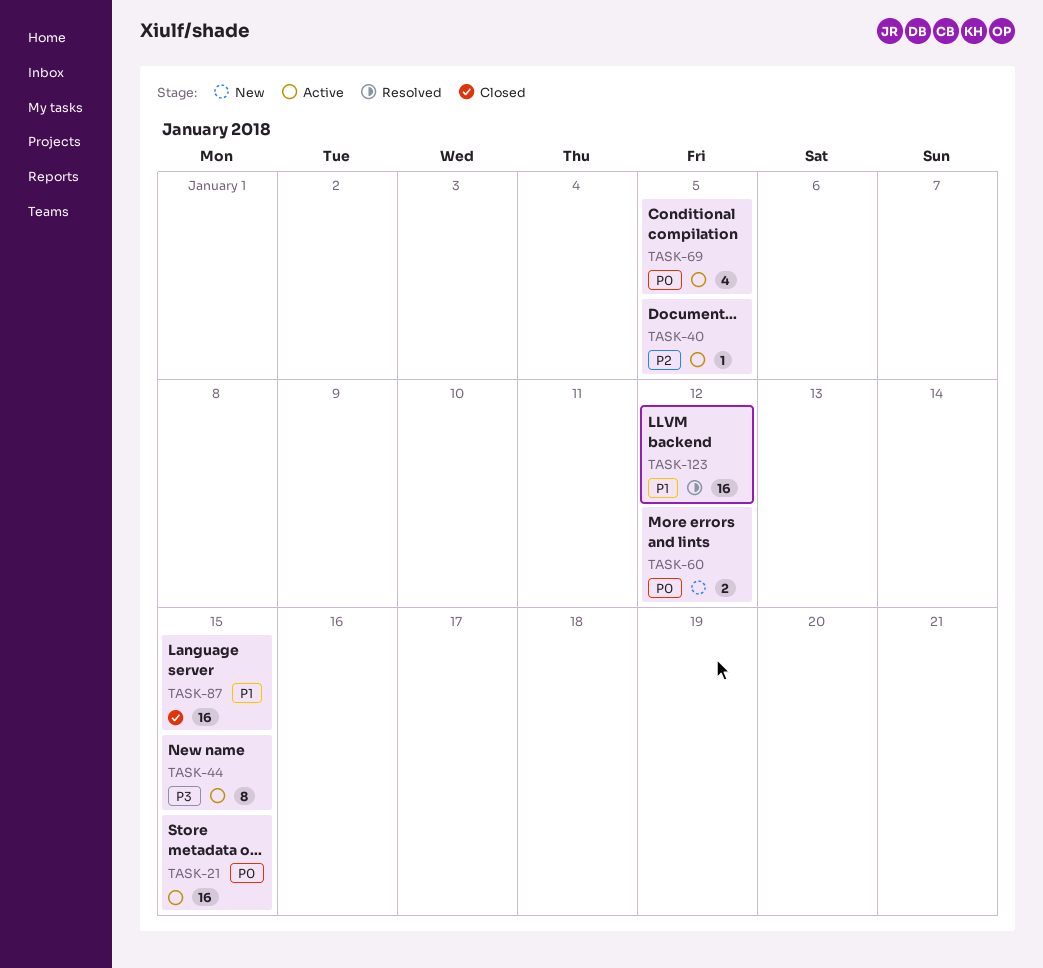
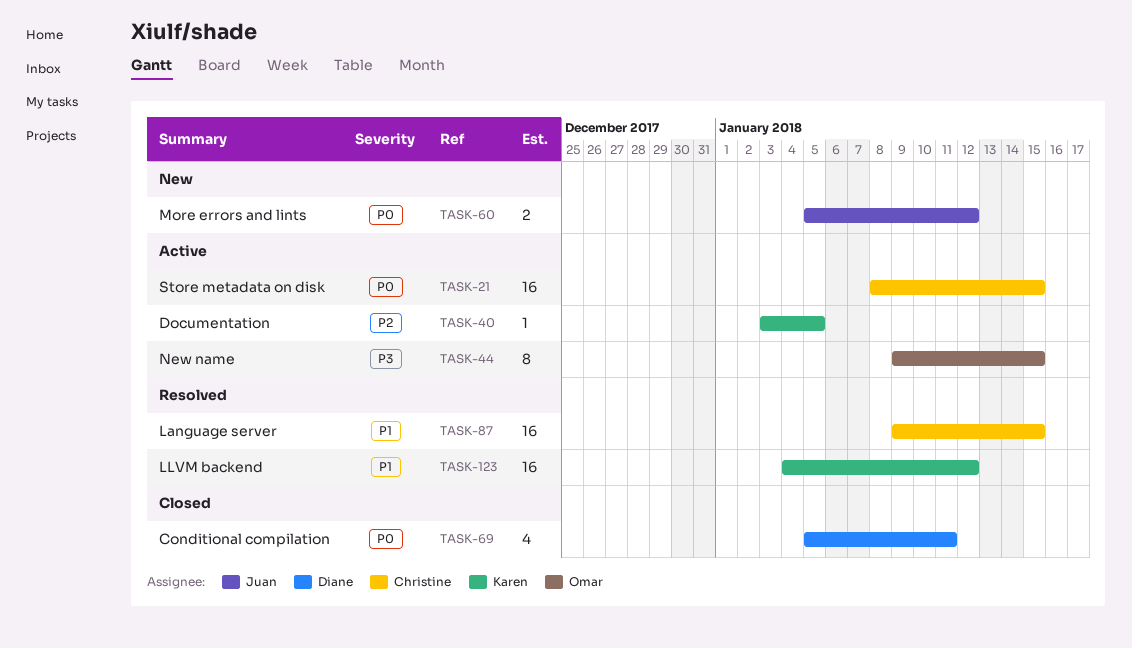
TASK-69, status: Active -> Closed
TASK-69, due: Jan 5 -> Jan 11
TASK-87, status: Closed -> Resolved

